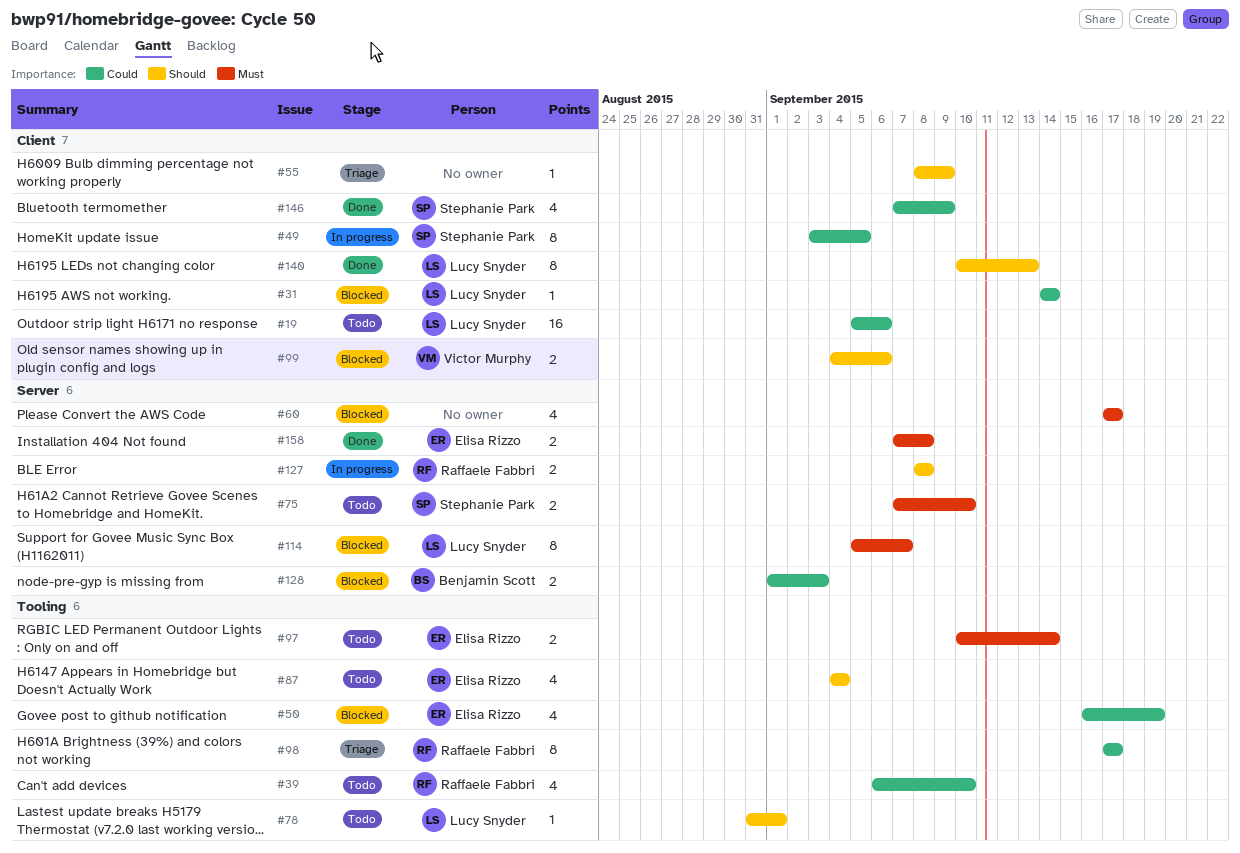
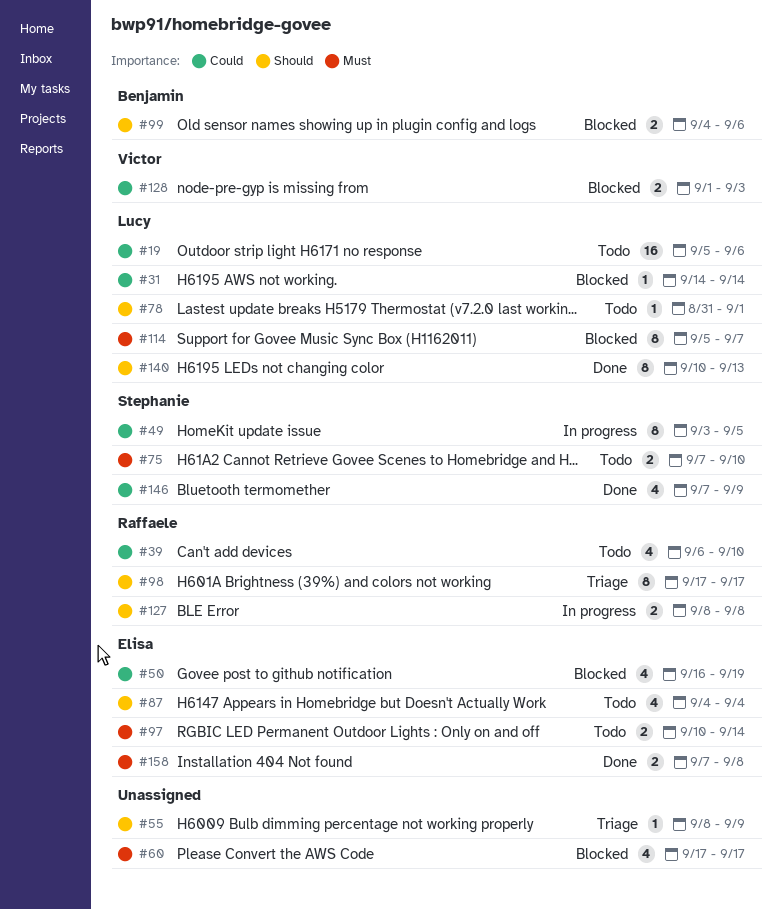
#98, priority: Could -> Should
#99, owner: Victor Murphy -> Benjamin Scott
#128, owner: Benjamin Scott -> Victor Murphy

